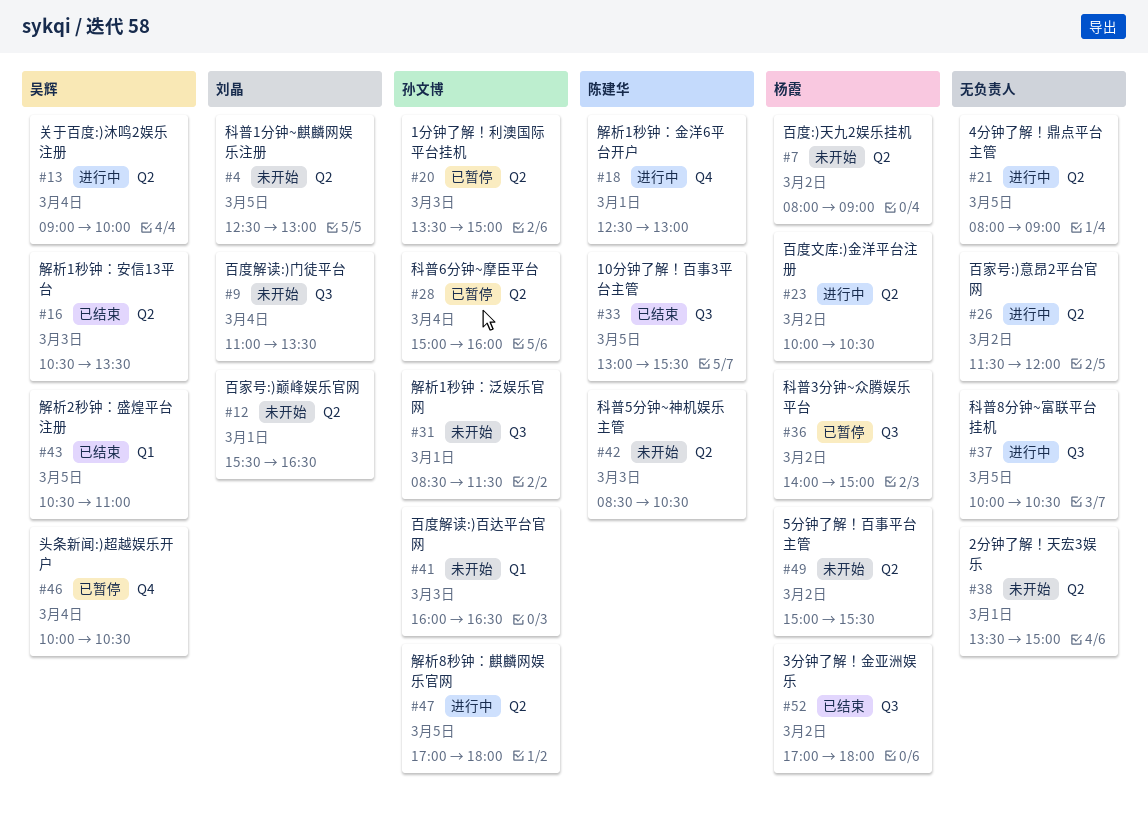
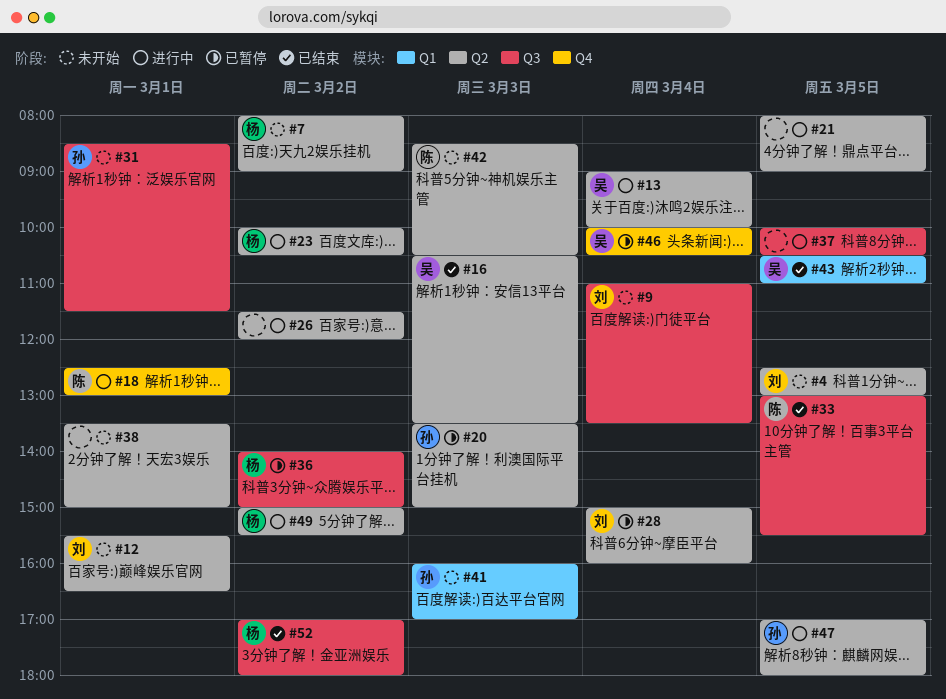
#28, owner: 孙文博 -> 刘晶
#41, ends: 16:30 -> 17:00
#49, status: 未开始 -> 进行中

